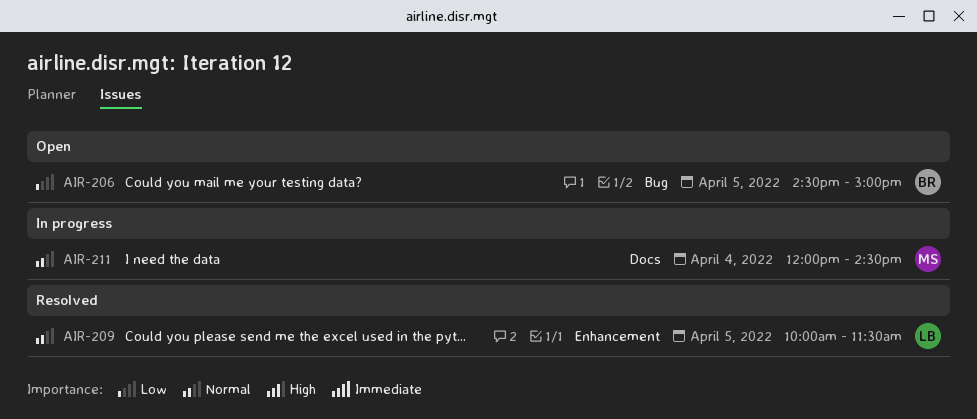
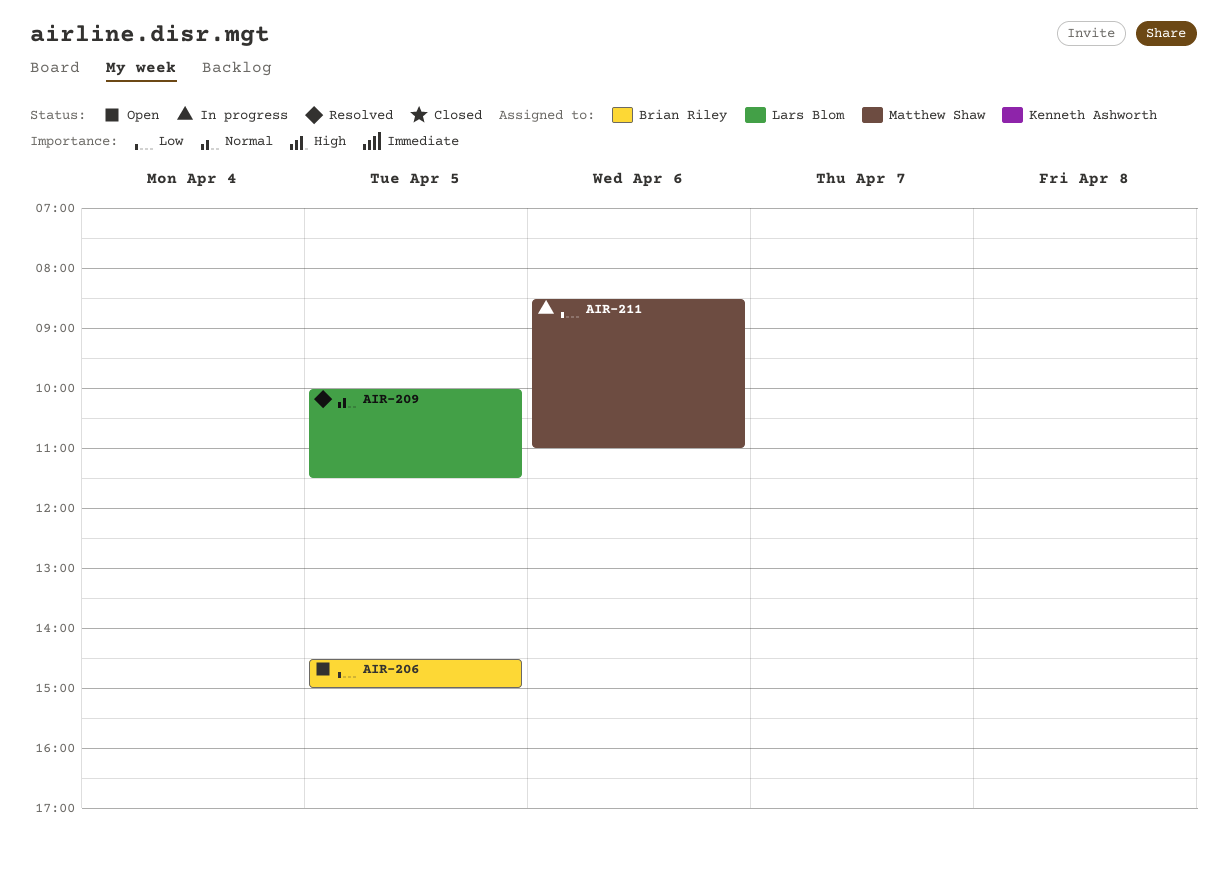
AIR-211, priority: Normal -> Low
AIR-211, day: Apr 4 -> Apr 6
AIR-211, begins: 12:00 -> 08:30
AIR-211, ends: 14:30 -> 11:00

